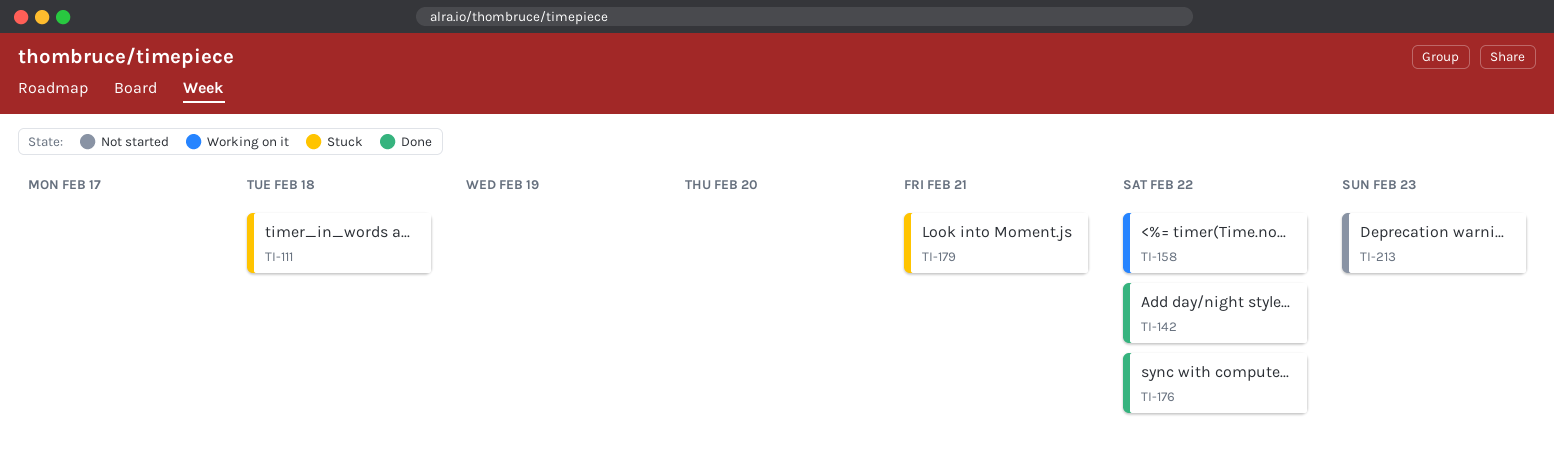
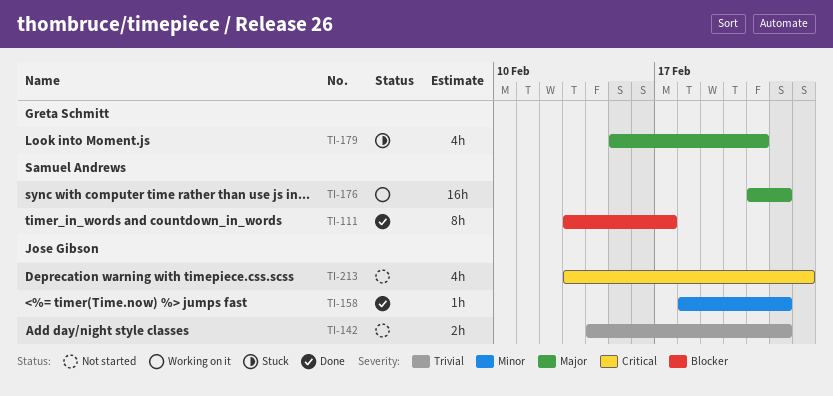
TI-111, status: Stuck -> Done
TI-111, due: Feb 18 -> Feb 17
TI-142, status: Done -> Not started
TI-158, status: Working on it -> Done
TI-176, status: Done -> Working on it

